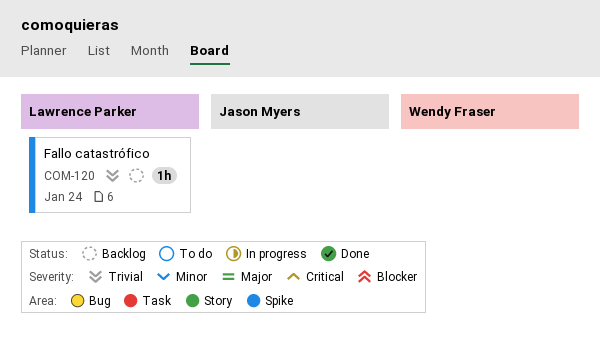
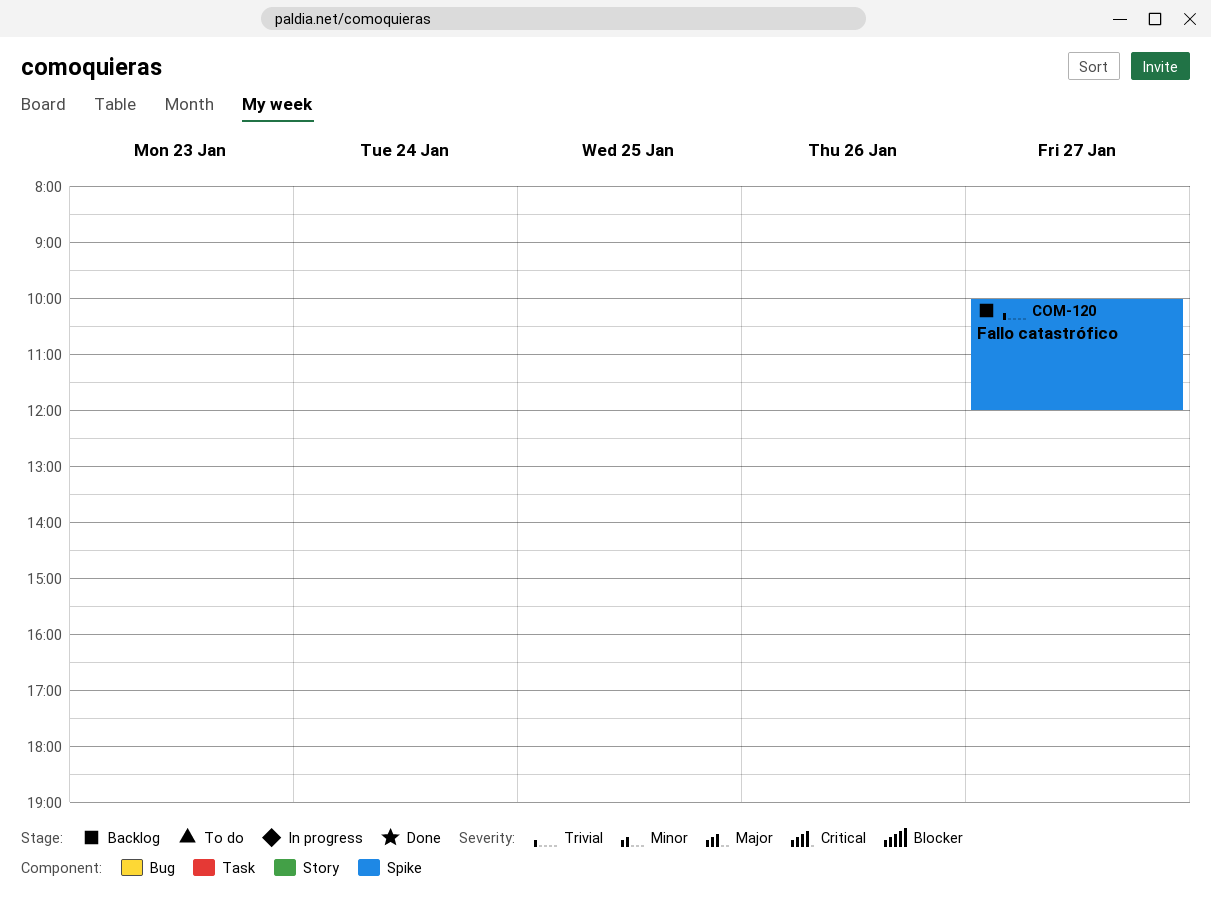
COM-120, day: Jan 24 -> Jan 27

